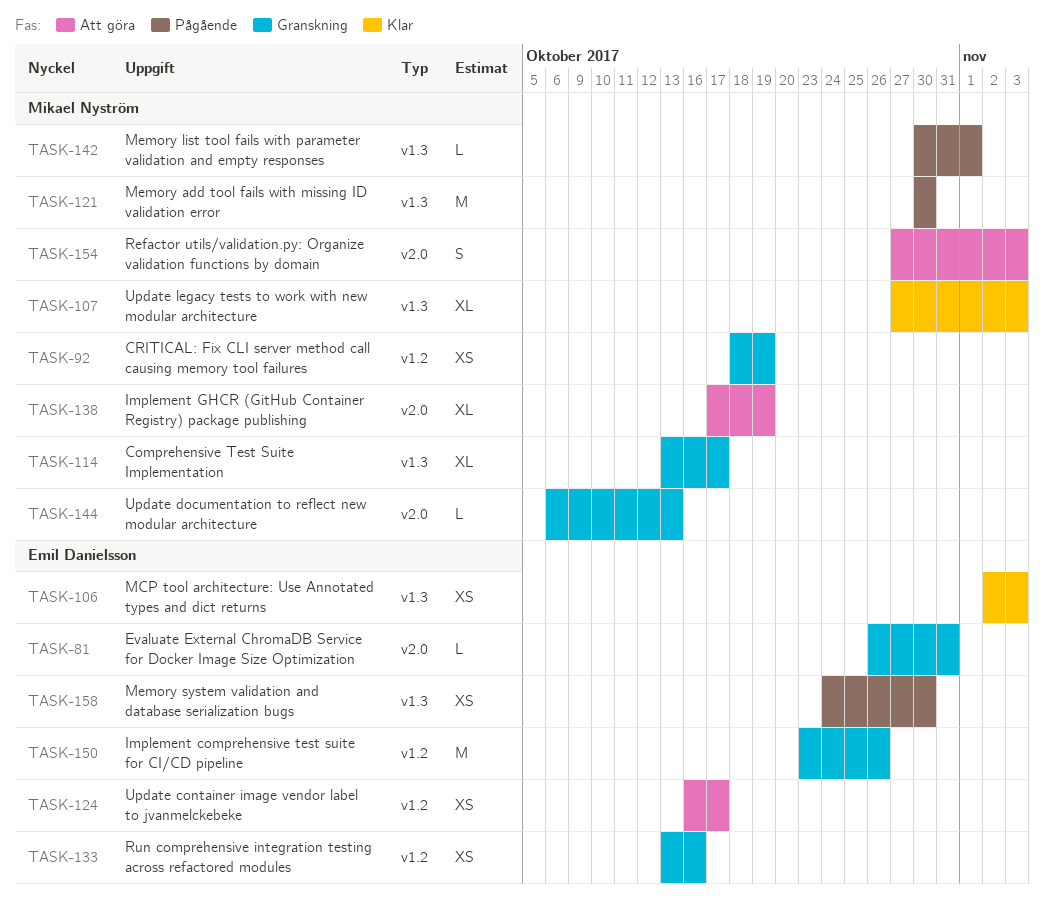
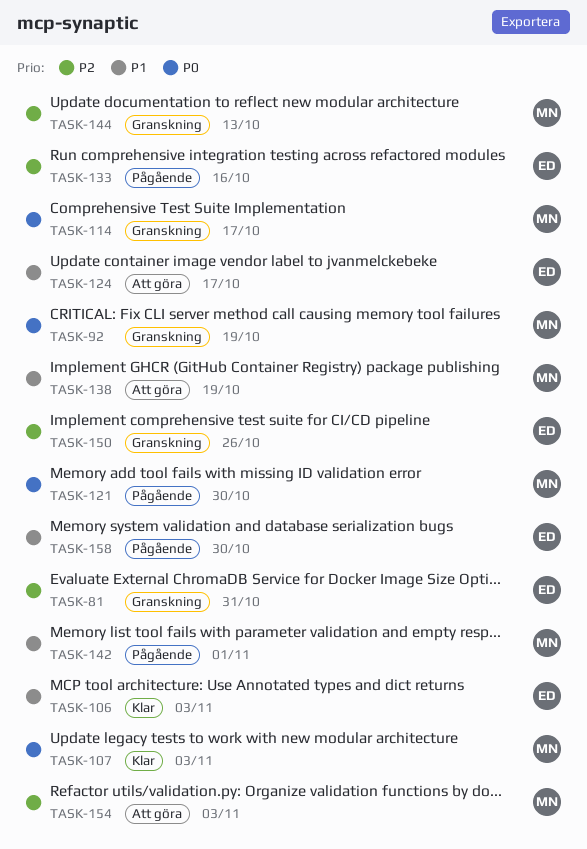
TASK-133, status: Granskning -> Pågående

